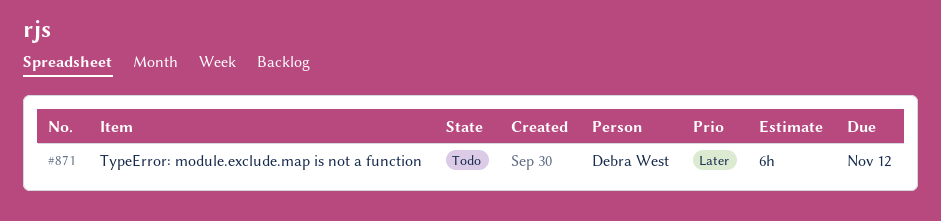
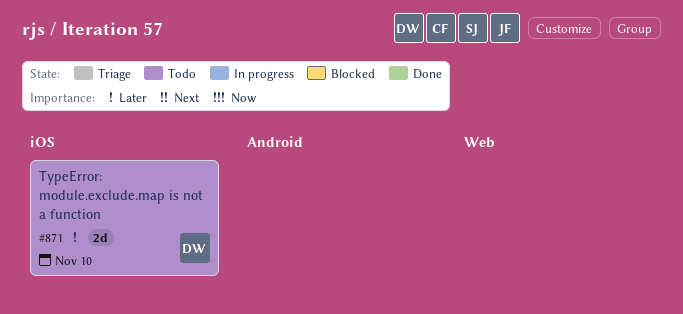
#871, estimate: 6h -> 2d
#871, due: Nov 12 -> Nov 10

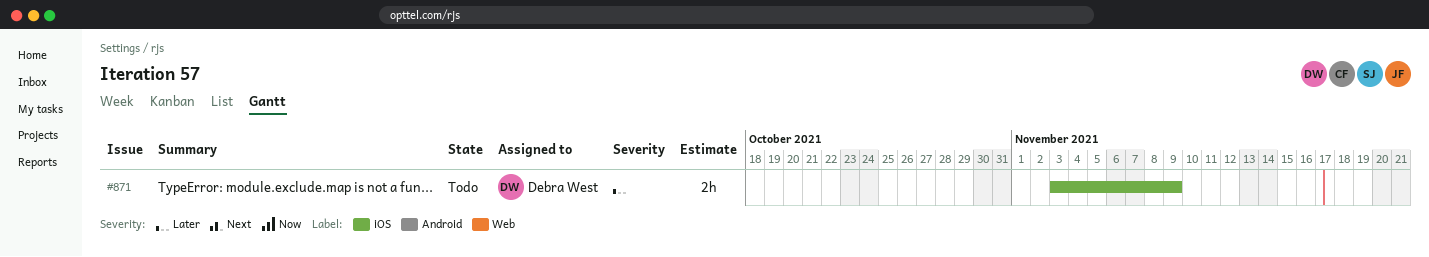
#871, estimate: 2d -> 2h
#871, due: Nov 10 -> Nov 9

